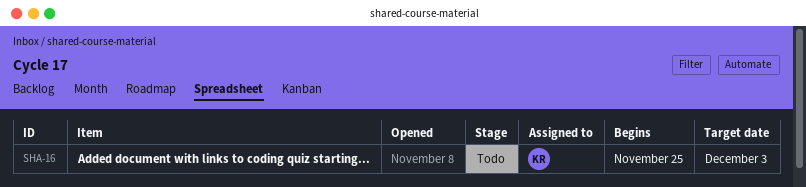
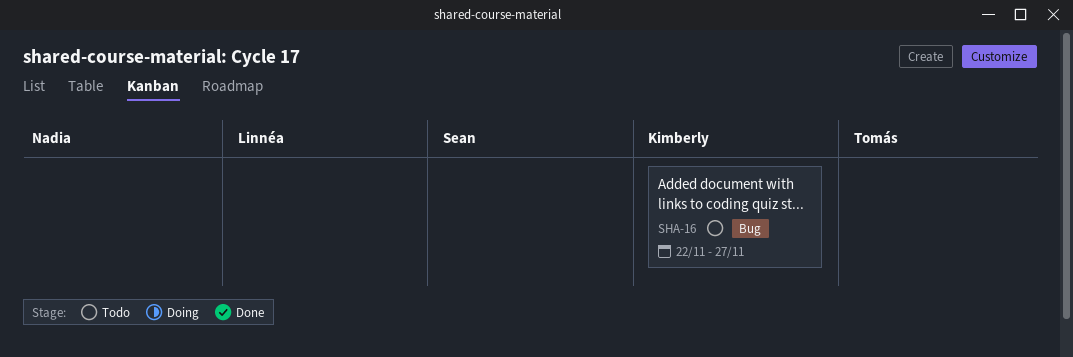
SHA-16, start: Nov 25 -> Nov 22
SHA-16, due: Dec 3 -> Nov 27

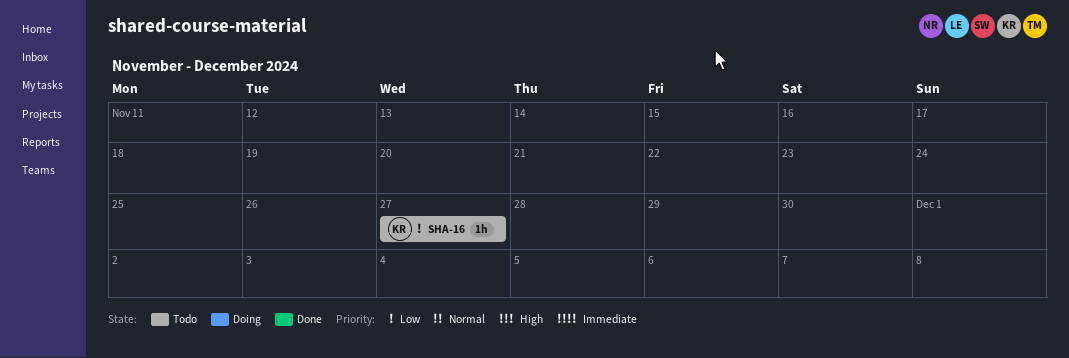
SHA-16, start: Nov 22 -> Nov 27

